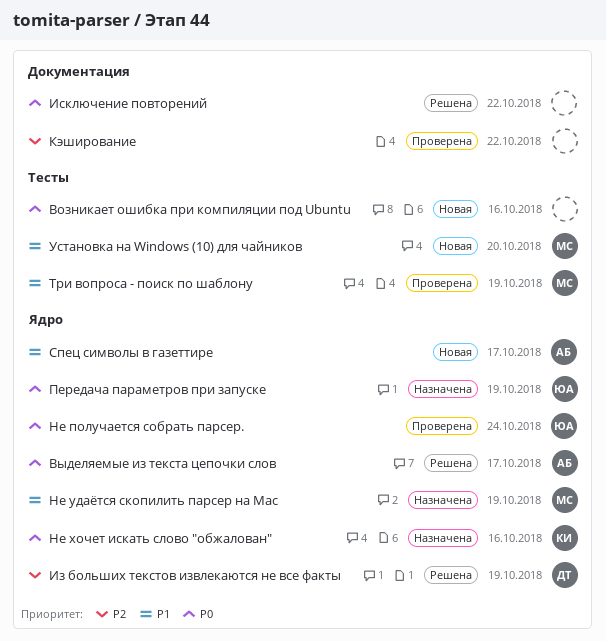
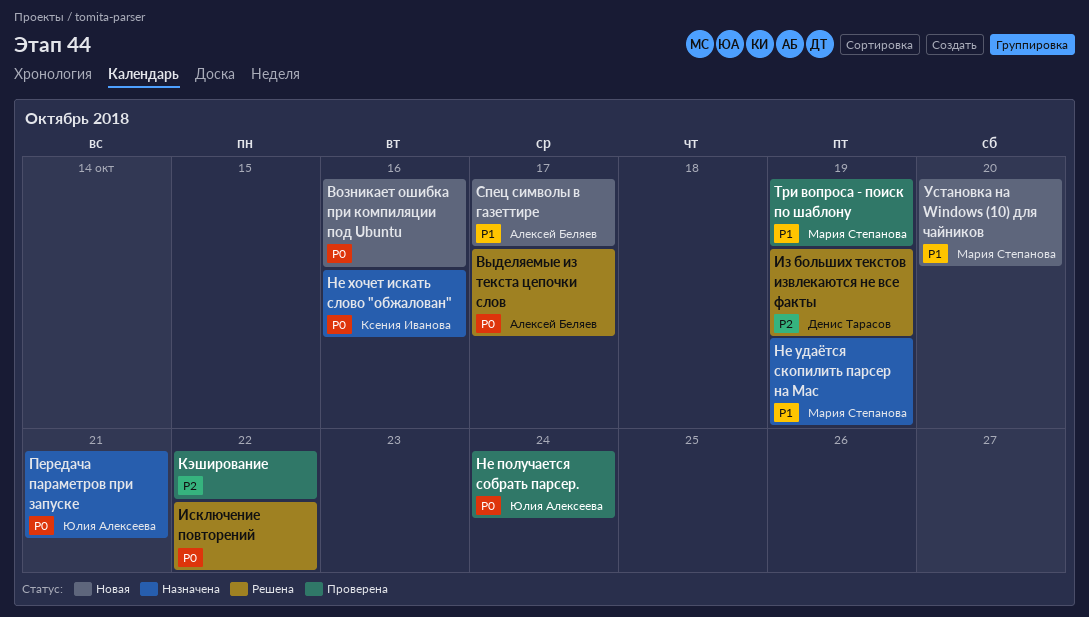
Передача параметров при запуске, due: Oct 19 -> Oct 21

